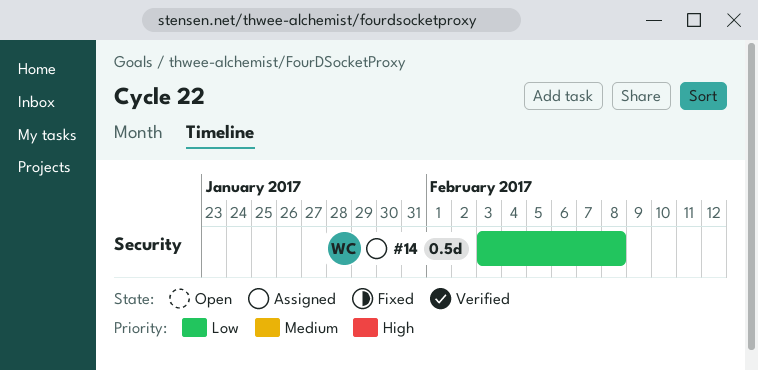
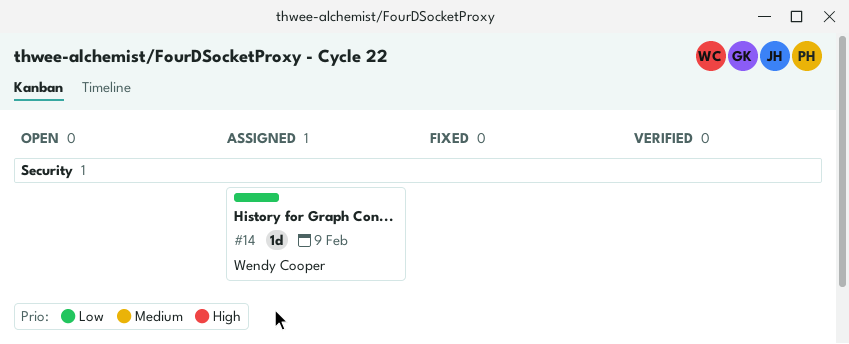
#14, estimate: 0.5d -> 1d
#14, due: Feb 8 -> Feb 9

